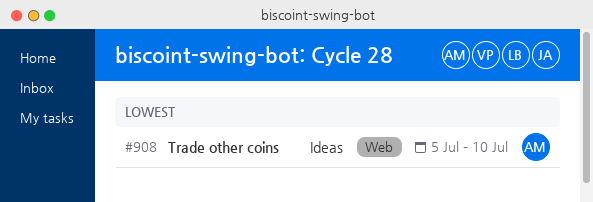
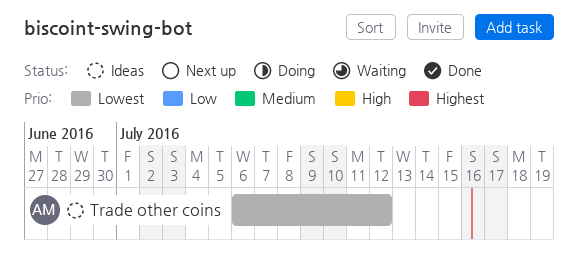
Trade other coins, start: Jul 5 -> Jul 6
Trade other coins, due: Jul 10 -> Jul 12

